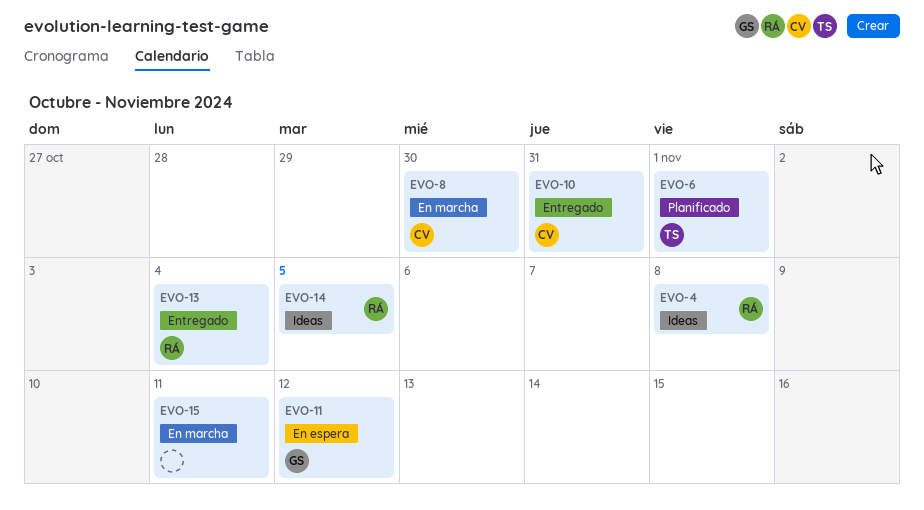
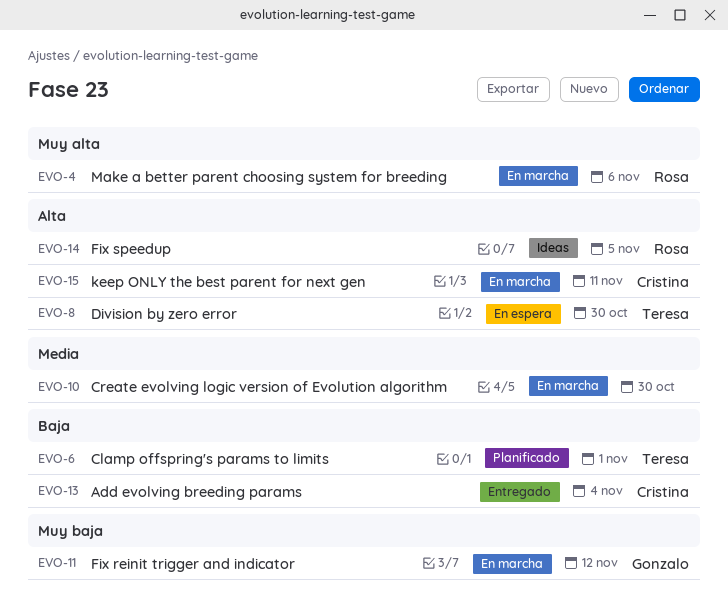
EVO-4, status: Ideas -> En marcha
EVO-4, due: Nov 8 -> Nov 6
EVO-8, status: En marcha -> En espera
EVO-8, owner: Cristina -> Teresa
EVO-10, status: Entregado -> En marcha
EVO-10, owner: Cristina -> none
EVO-10, due: Oct 31 -> Oct 30
EVO-11, status: En espera -> En marcha
EVO-13, owner: Rosa -> Cristina
EVO-15, owner: none -> Cristina

